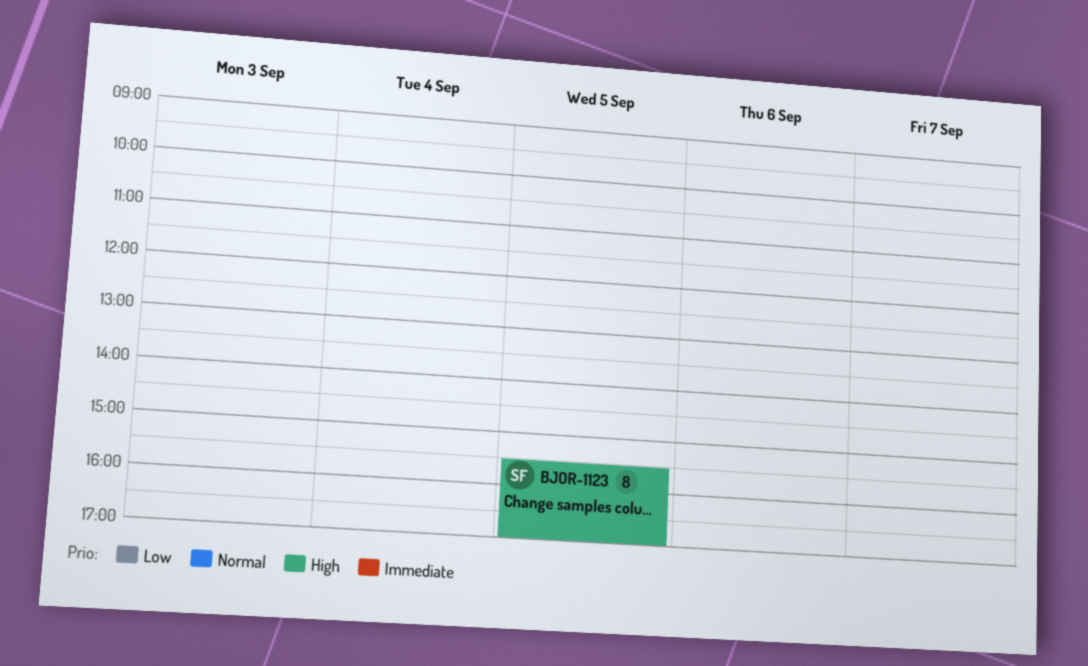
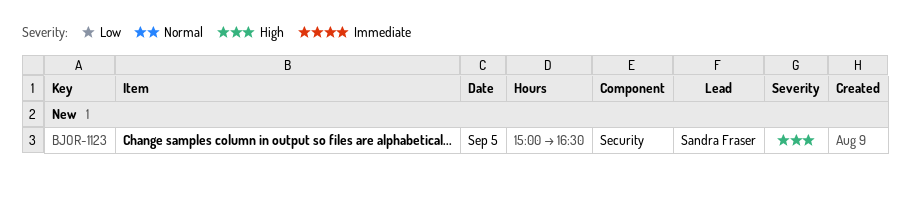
BJOR-1123, begins: 15:30 -> 15:00
BJOR-1123, ends: 17:00 -> 16:30

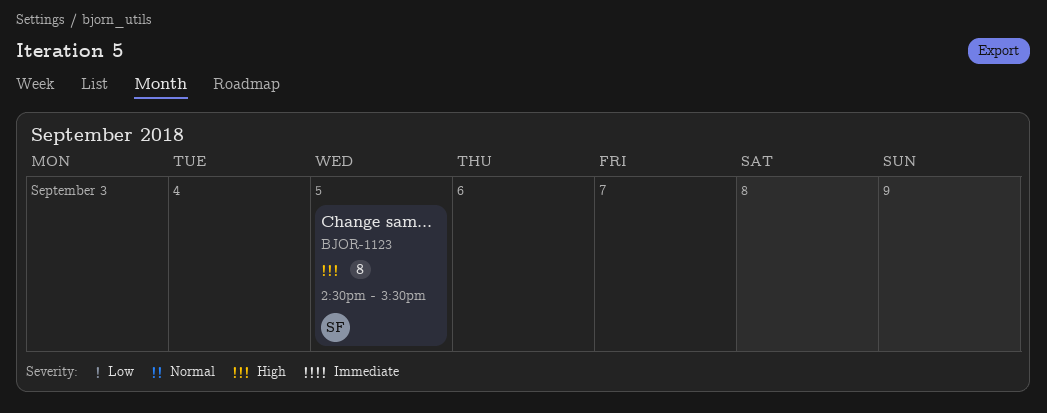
BJOR-1123, begins: 15:00 -> 14:30
BJOR-1123, ends: 16:30 -> 15:30

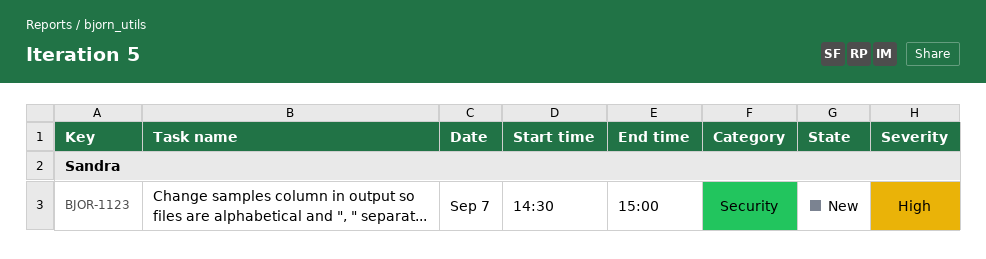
BJOR-1123, day: Sep 5 -> Sep 7
BJOR-1123, ends: 15:30 -> 15:00

